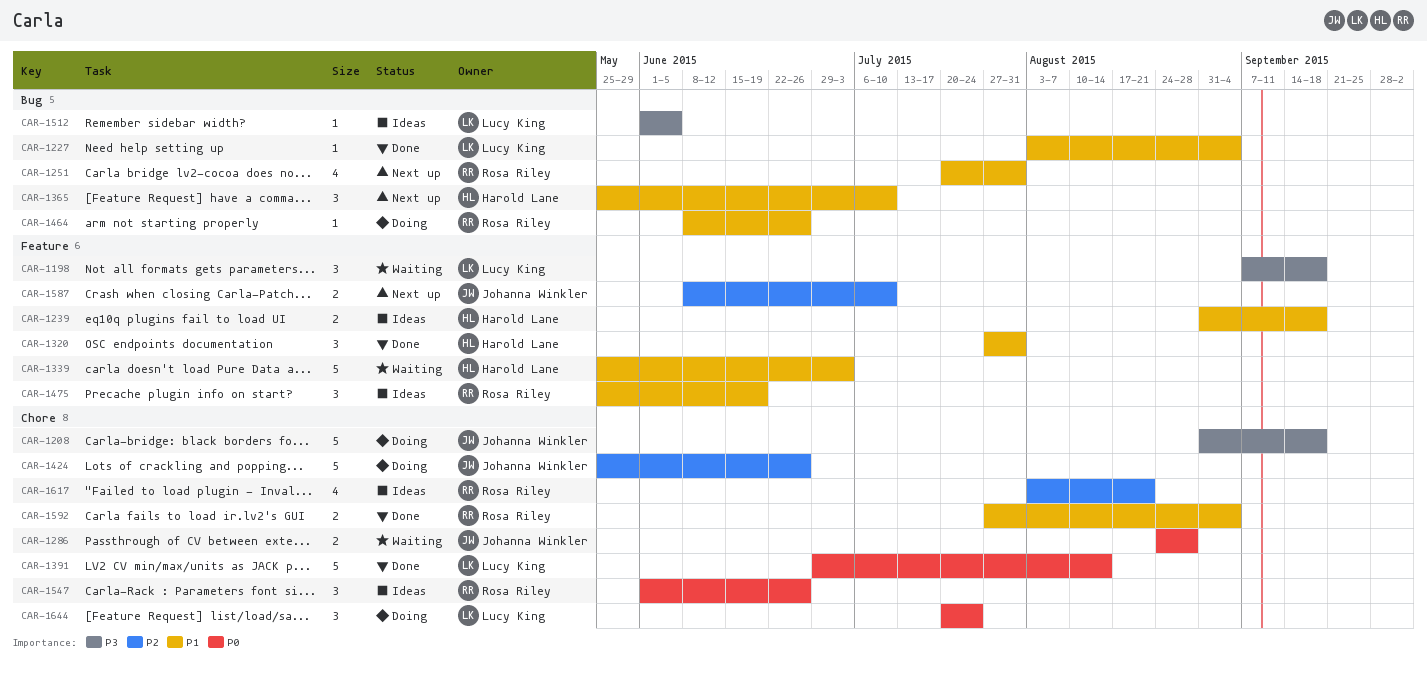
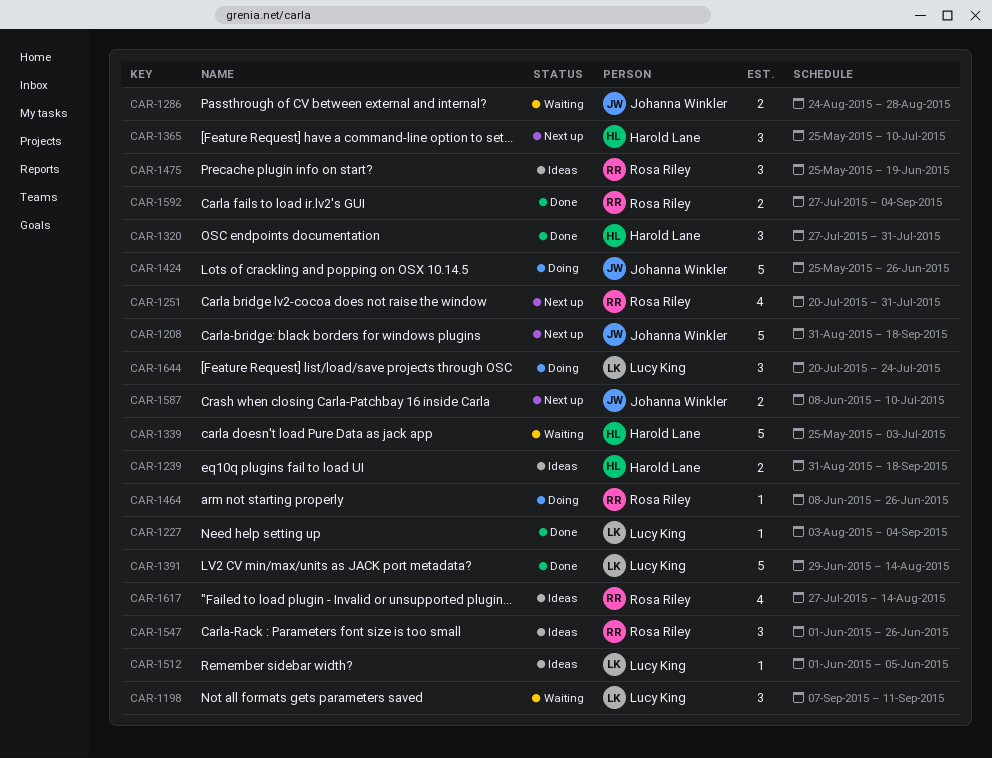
CAR-1198, due: Sep 18 -> Sep 11
CAR-1208, status: Doing -> Next up
CAR-1617, start: Aug 3 -> Jul 27
CAR-1617, due: Aug 21 -> Aug 14

